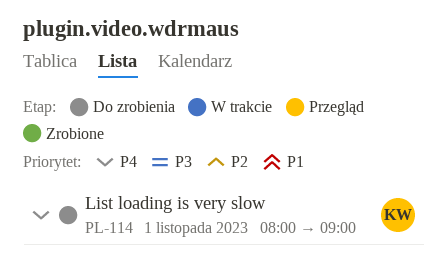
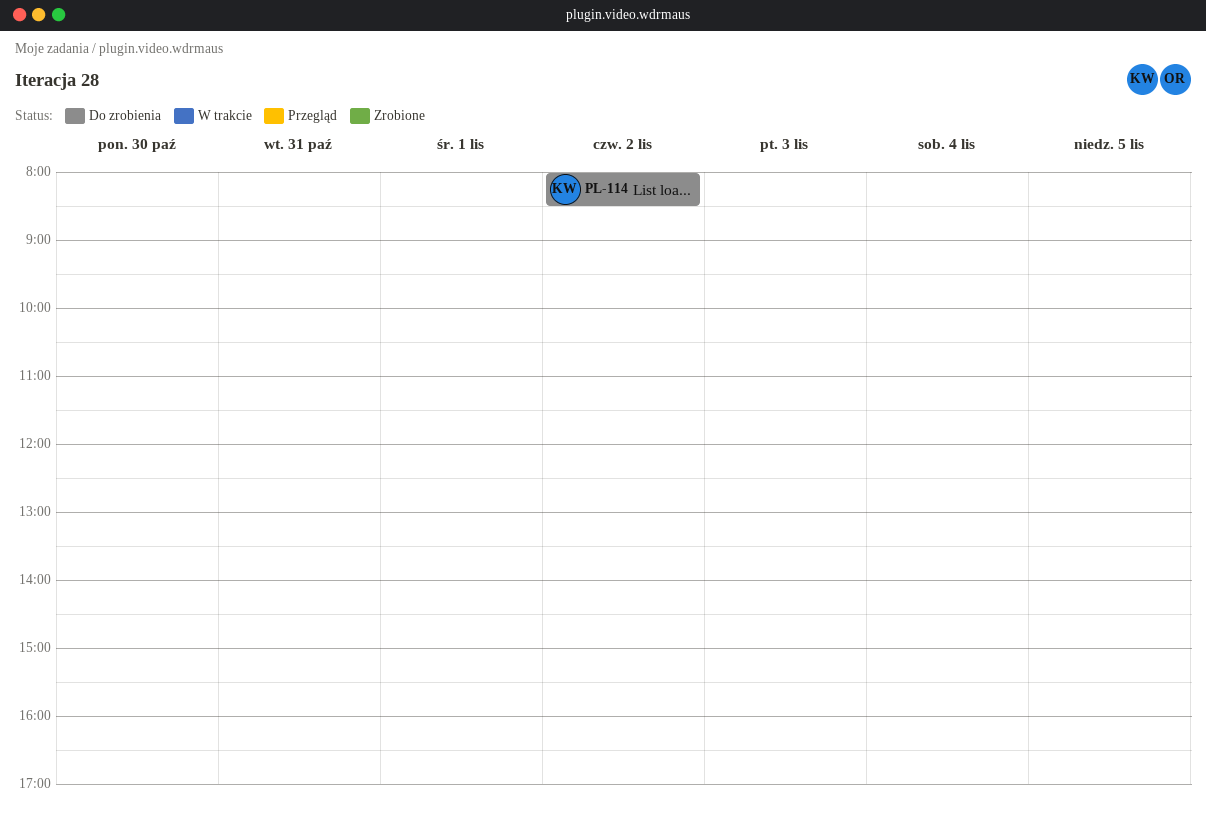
PL-114, day: Nov 1 -> Nov 2
PL-114, ends: 09:00 -> 08:30

